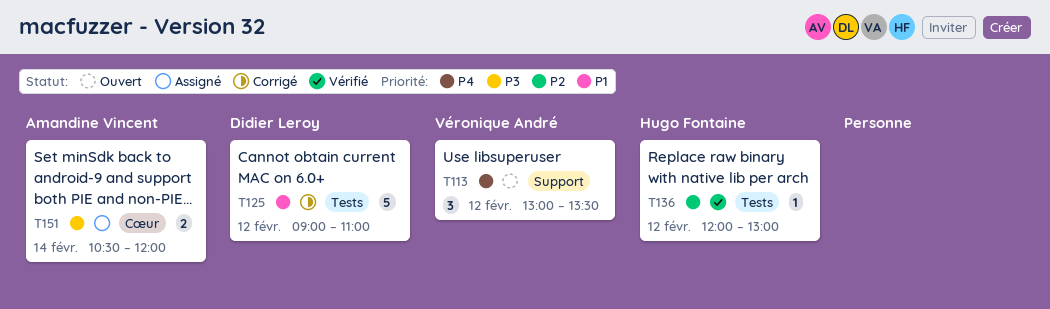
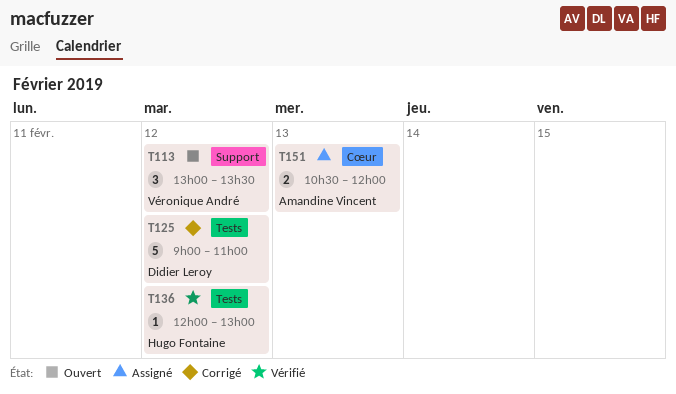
T151, day: Feb 14 -> Feb 13

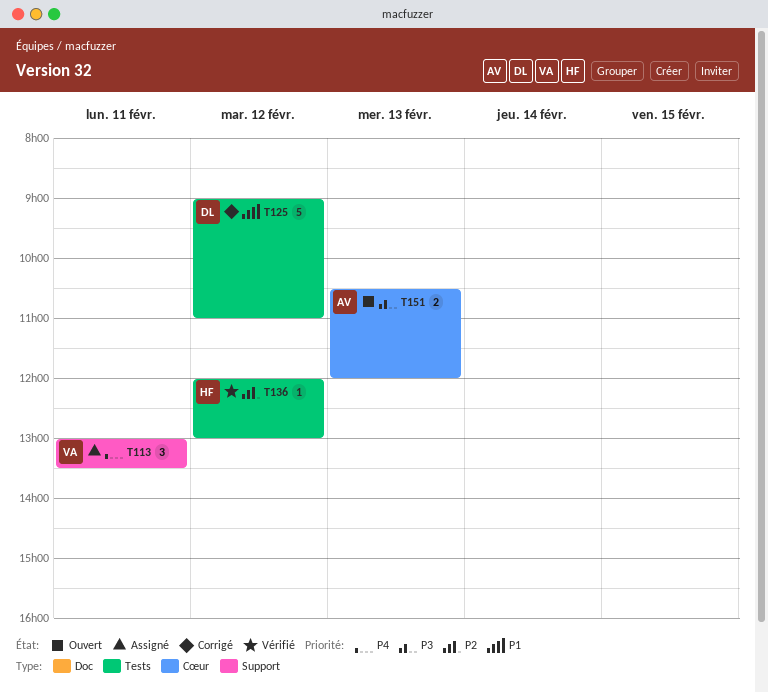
T113, status: Ouvert -> Assigné
T113, day: Feb 12 -> Feb 11
T151, status: Assigné -> Ouvert

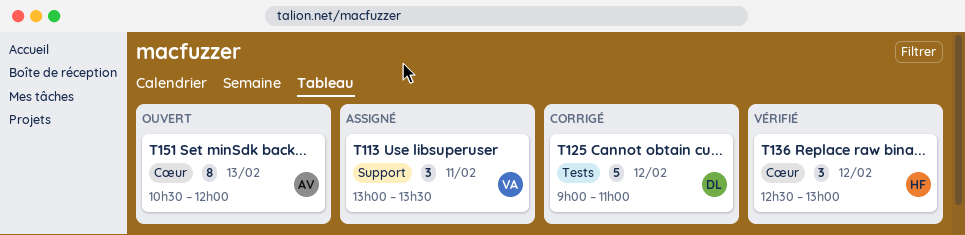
T136, label: Tests -> Cœur
T136, estimate: 1 -> 3
T136, begins: 12:00 -> 12:30
T151, estimate: 2 -> 8

